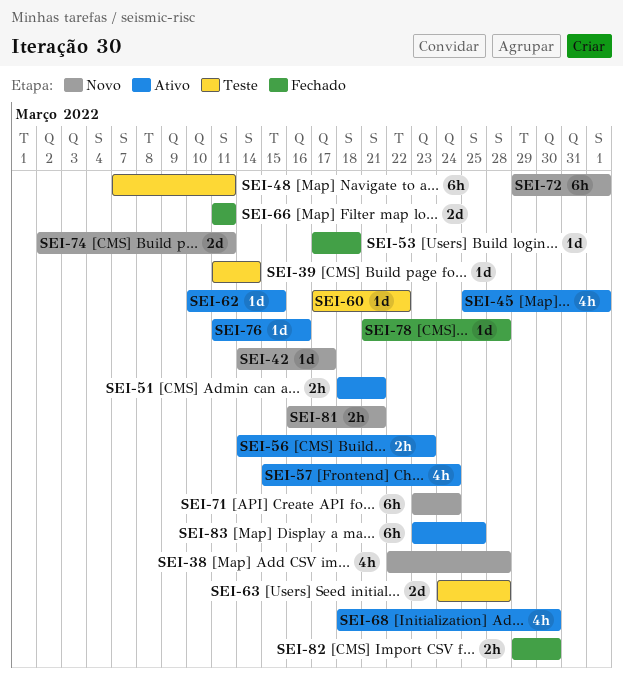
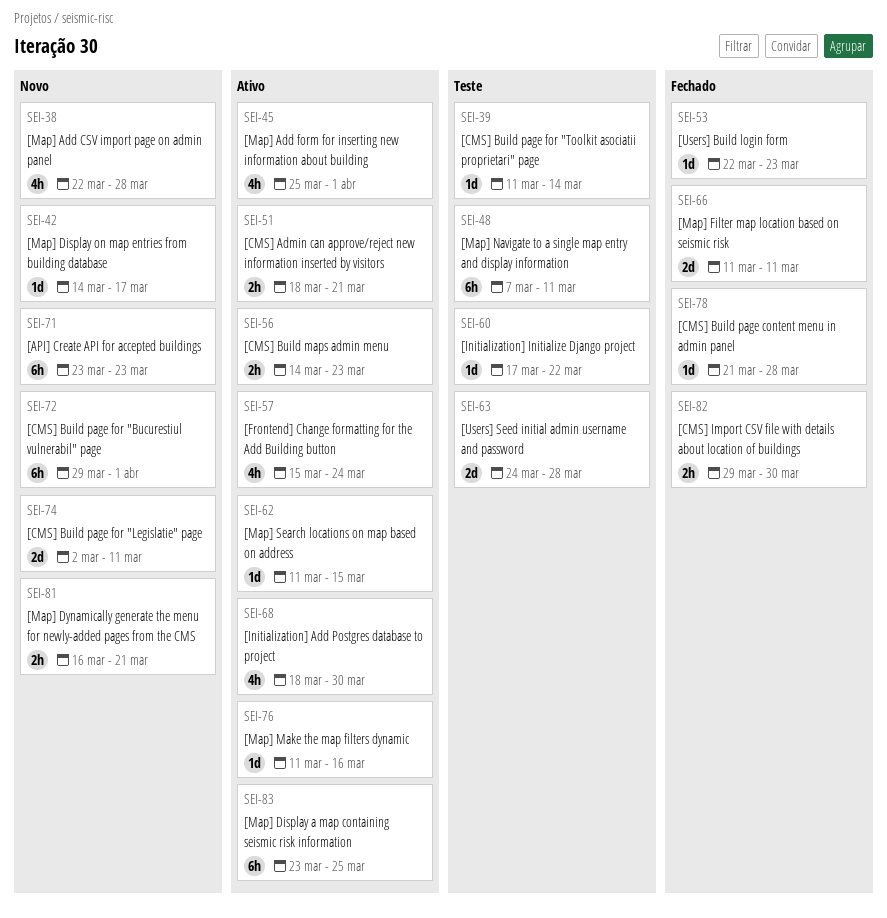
SEI-53, start: Mar 17 -> Mar 22
SEI-53, due: Mar 18 -> Mar 23
SEI-62, start: Mar 10 -> Mar 11
SEI-71, due: Mar 24 -> Mar 23

